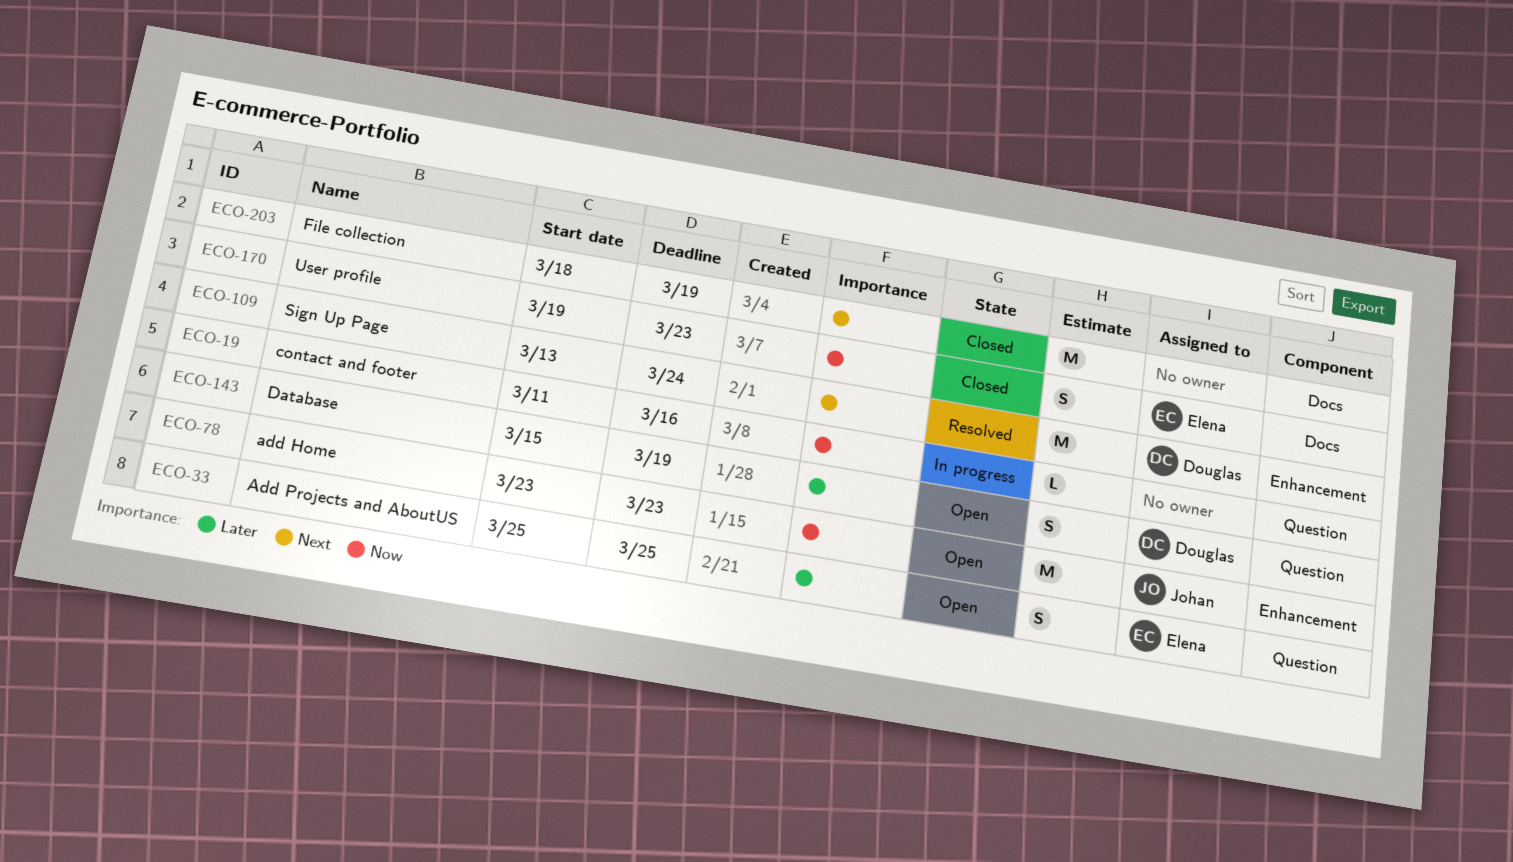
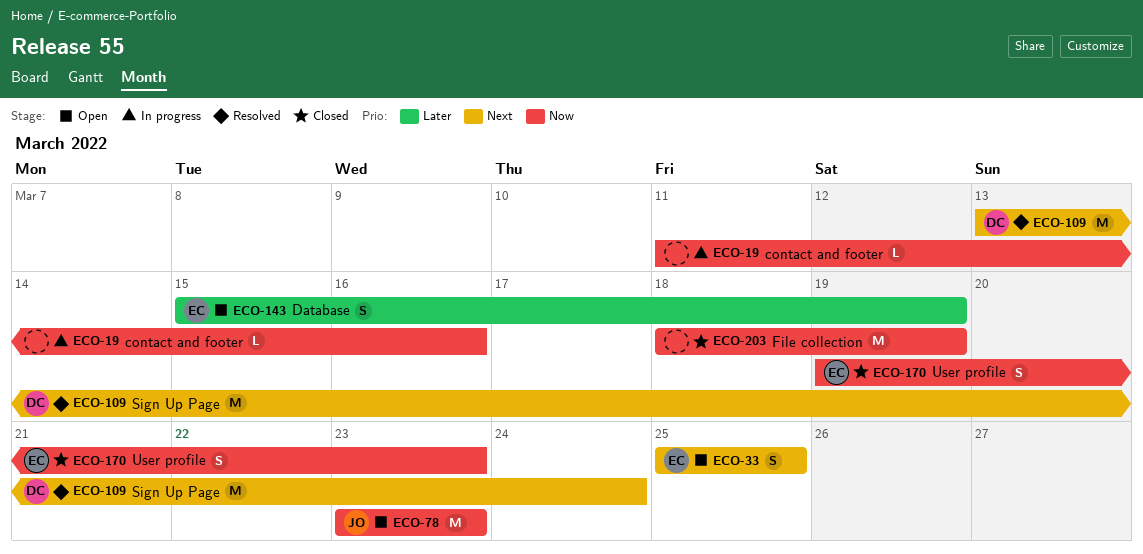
ECO-33, priority: Later -> Next
ECO-143, owner: Douglas -> Elena
ECO-203, priority: Next -> Now

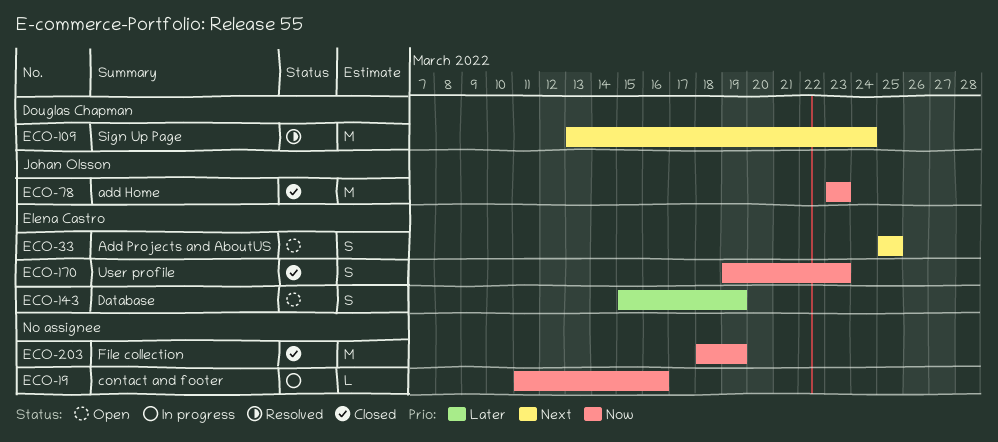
ECO-78, status: Open -> Closed

